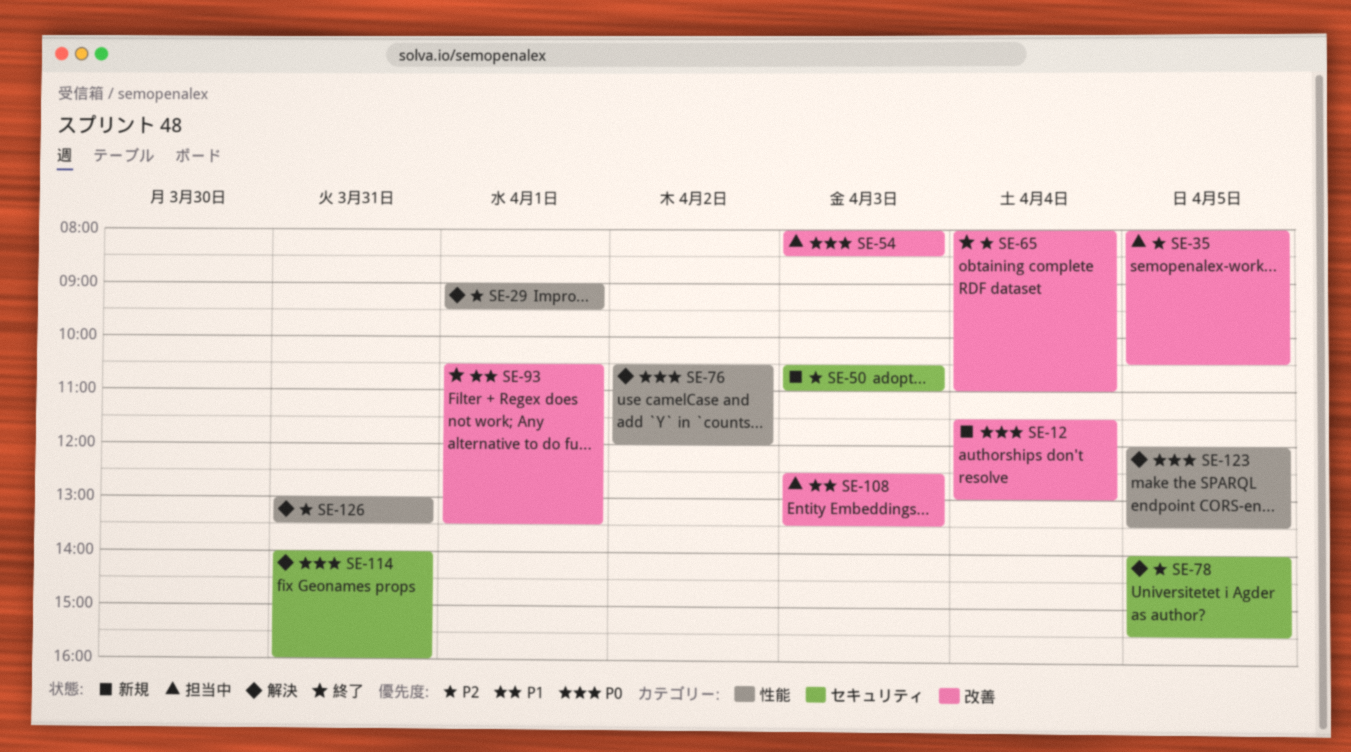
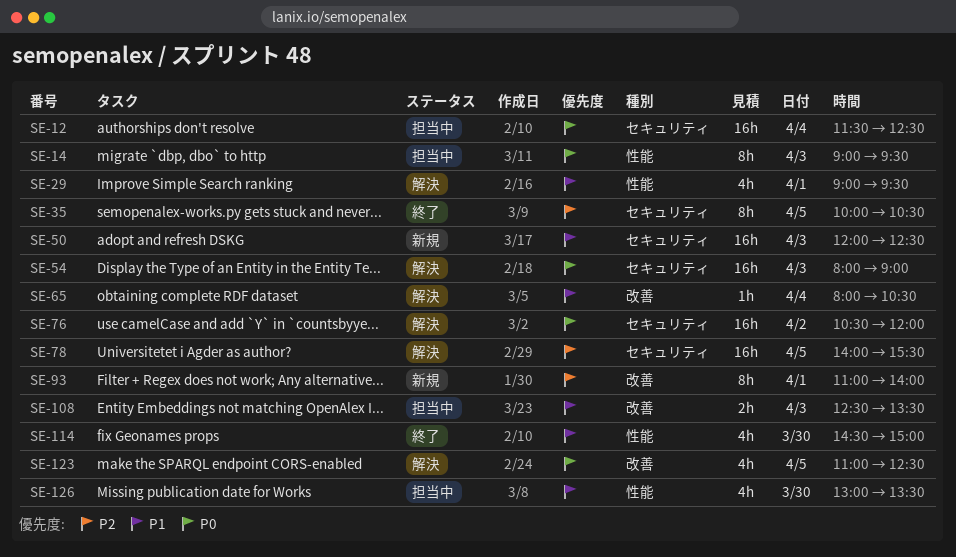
SE-12, status: 新規 -> 担当中
SE-12, label: 改善 -> セキュリティ
SE-12, ends: 13:00 -> 12:30
SE-14: none -> present
SE-29, priority: P2 -> P1
SE-35, status: 担当中 -> 終了
SE-35, label: 改善 -> セキュリティ
SE-35, begins: 08:00 -> 10:00
SE-50, priority: P2 -> P1
SE-50, begins: 10:30 -> 12:00
SE-50, ends: 11:00 -> 12:30
SE-54, status: 担当中 -> 解決
SE-54, label: 改善 -> セキュリティ
SE-54, ends: 08:30 -> 09:00
SE-65, status: 終了 -> 解決
SE-65, priority: P2 -> P1
SE-65, ends: 11:00 -> 10:30
SE-76, label: 性能 -> セキュリティ
SE-93, status: 終了 -> 新規
SE-93, priority: P1 -> P2
SE-93, begins: 10:30 -> 11:00
SE-93, ends: 13:30 -> 14:00
SE-114, status: 解決 -> 終了
SE-114, priority: P0 -> P1
SE-114, label: セキュリティ -> 性能
SE-114, day: Mar 31 -> Mar 30
SE-114, begins: 14:00 -> 14:30
SE-114, ends: 16:00 -> 15:00
SE-123, label: 性能 -> 改善
SE-123, begins: 12:00 -> 11:00
SE-123, ends: 13:30 -> 12:30
SE-126, status: 解決 -> 担当中
SE-126, priority: P2 -> P1
SE-126, day: Mar 31 -> Mar 30

